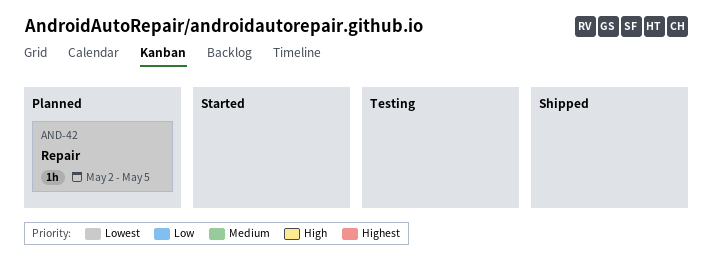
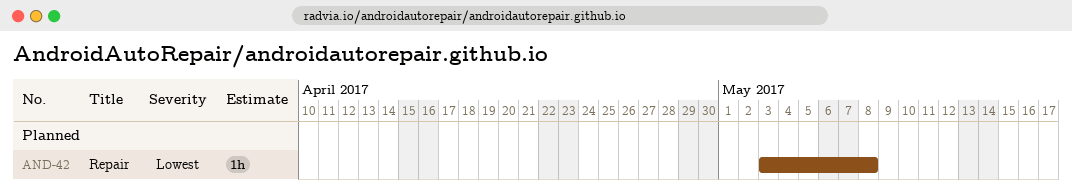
AND-42, start: May 2 -> May 3
AND-42, due: May 5 -> May 8

